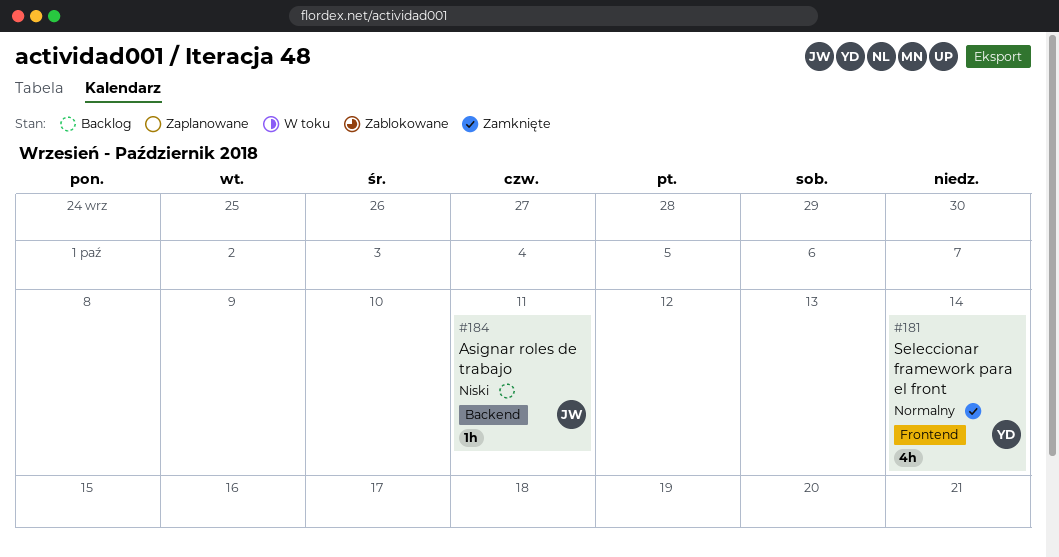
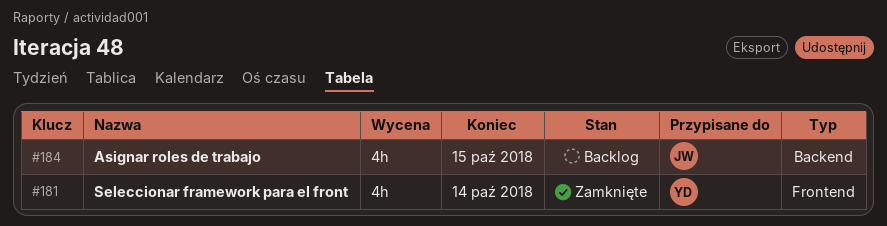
#184, estimate: 1h -> 4h
#184, due: Oct 11 -> Oct 15

